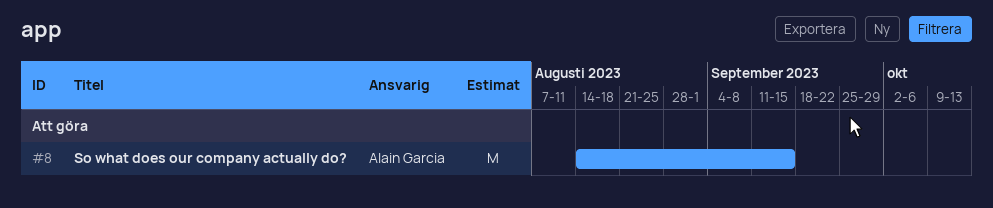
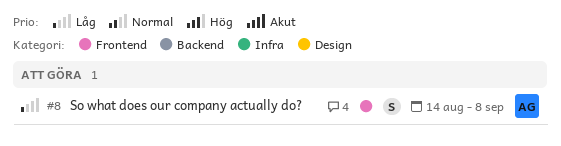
#8, estimate: M -> S
#8, due: Sep 15 -> Sep 8

